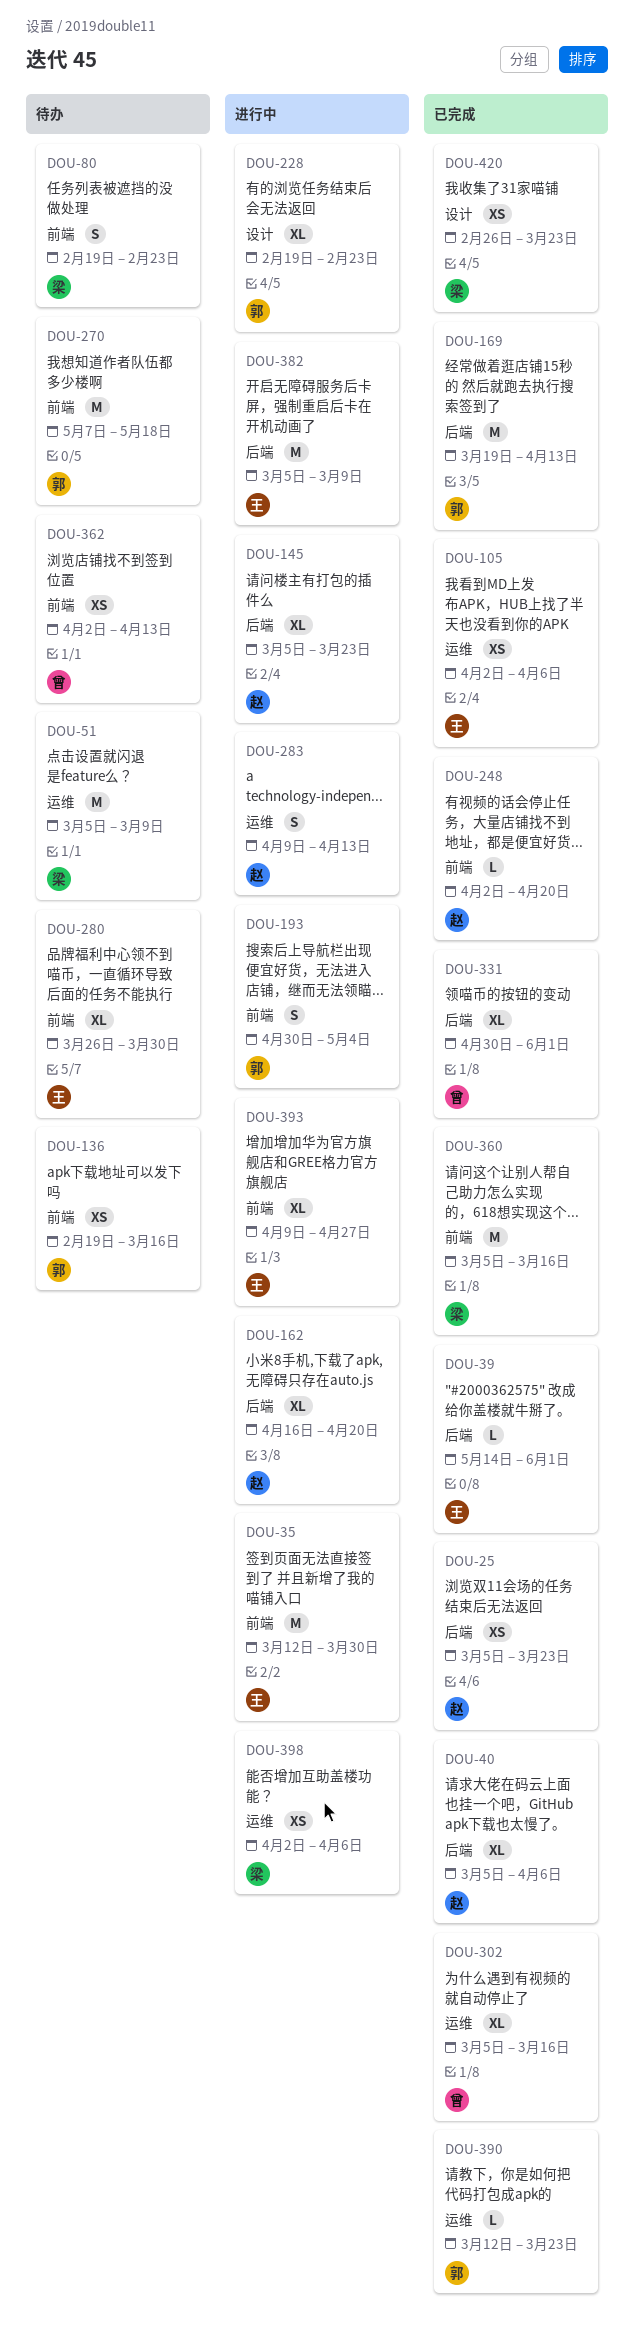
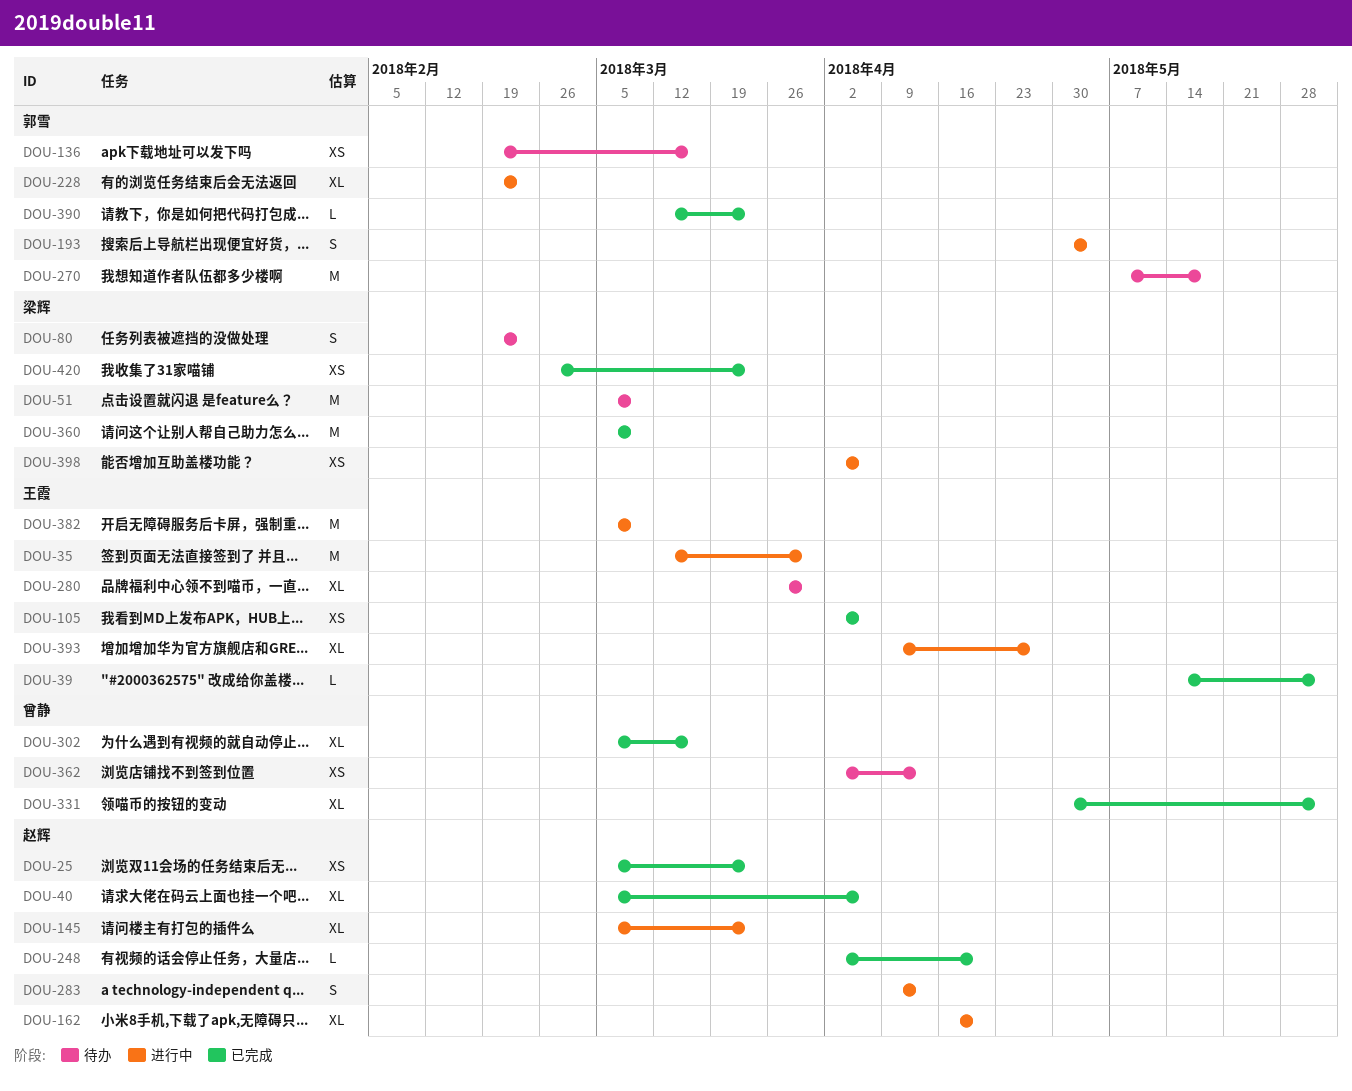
DOU-169: present -> none
DOU-360, due: Mar 16 -> Mar 9

